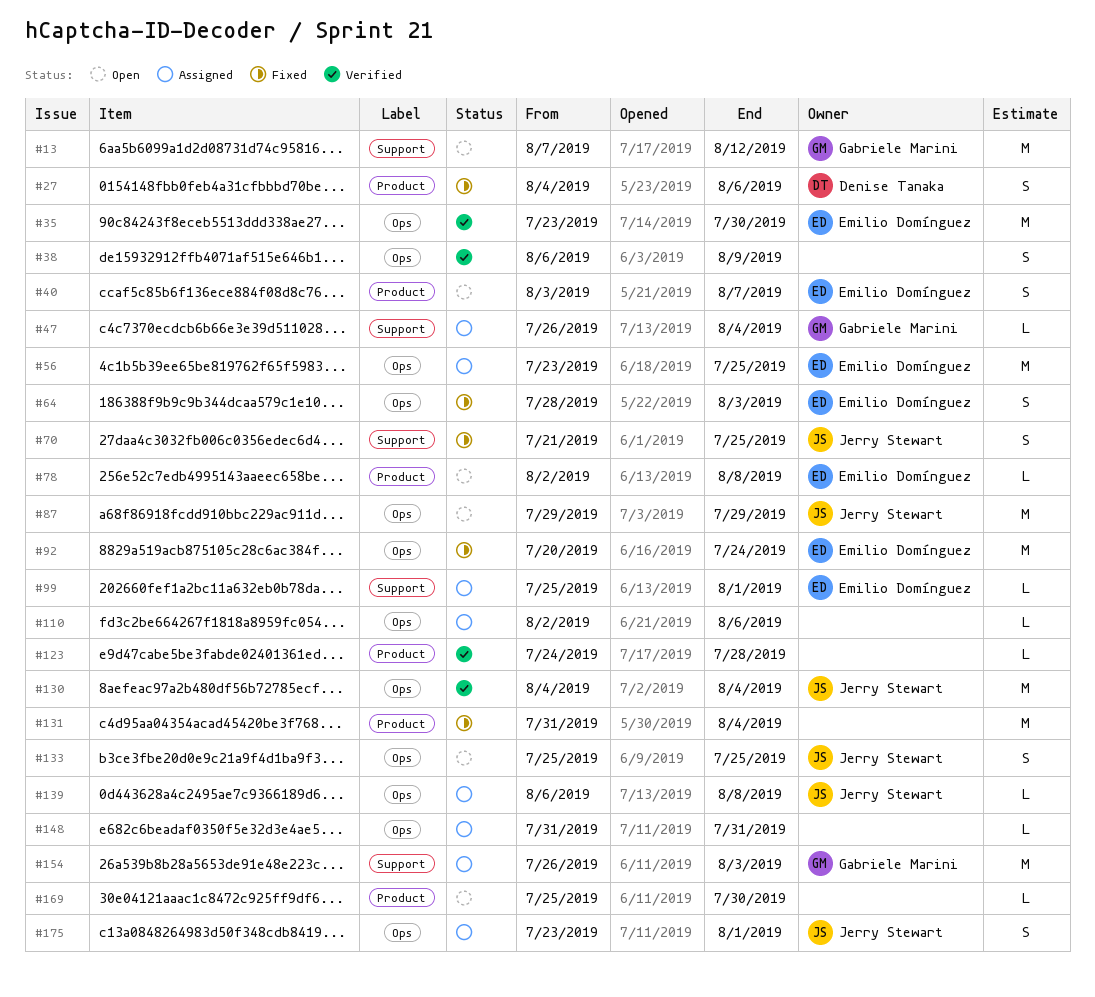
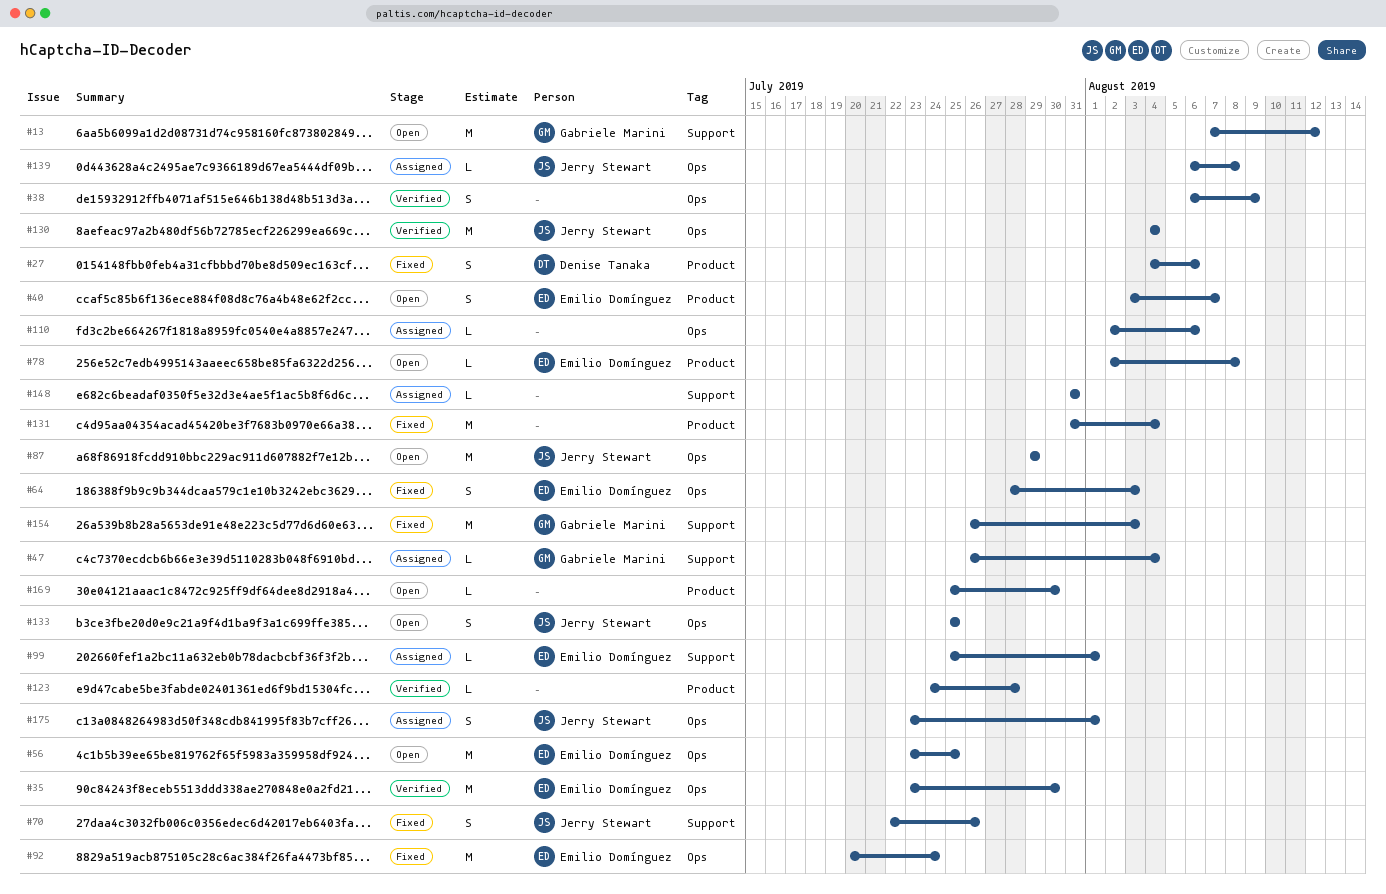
#56, status: Assigned -> Open
#70, start: Jul 21 -> Jul 22
#70, due: Jul 25 -> Jul 26
#148, label: Ops -> Support
#154, status: Assigned -> Fixed

